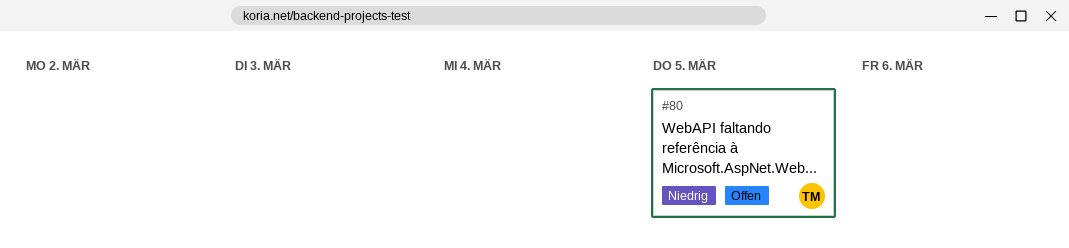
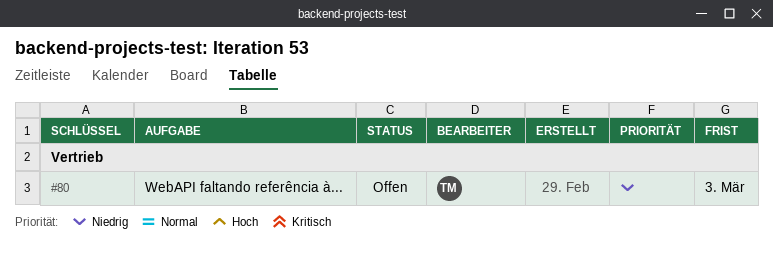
#80, due: Mar 5 -> Mar 3

